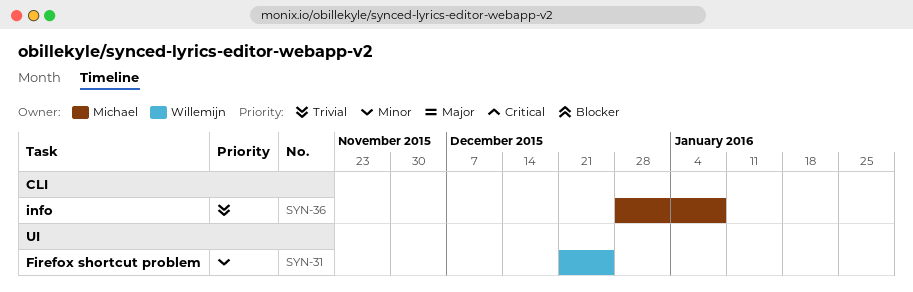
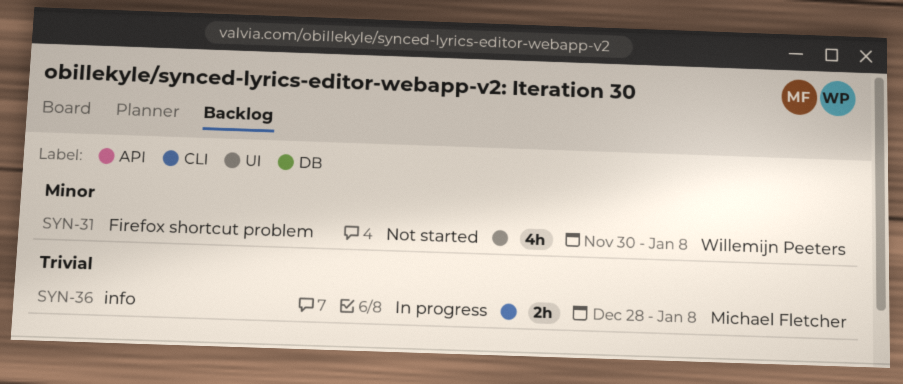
SYN-31, start: Dec 21 -> Nov 30
SYN-31, due: Dec 25 -> Jan 8

